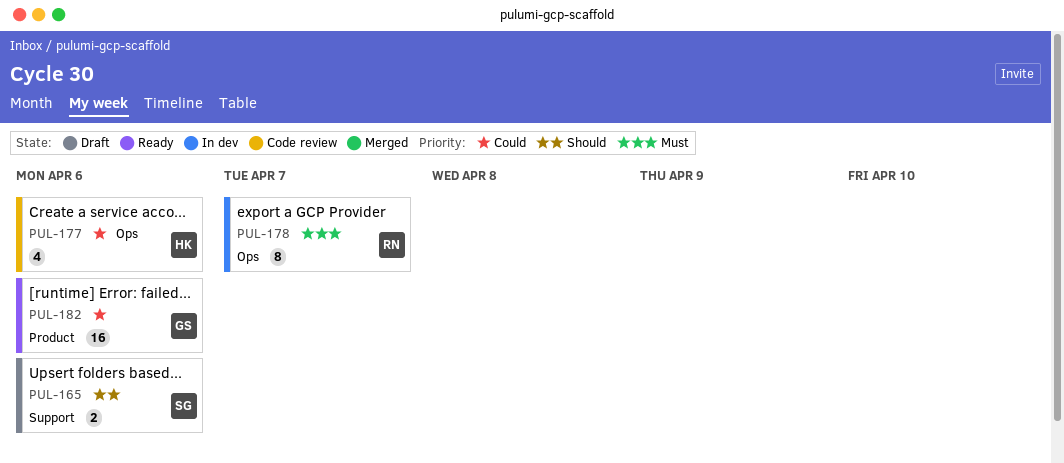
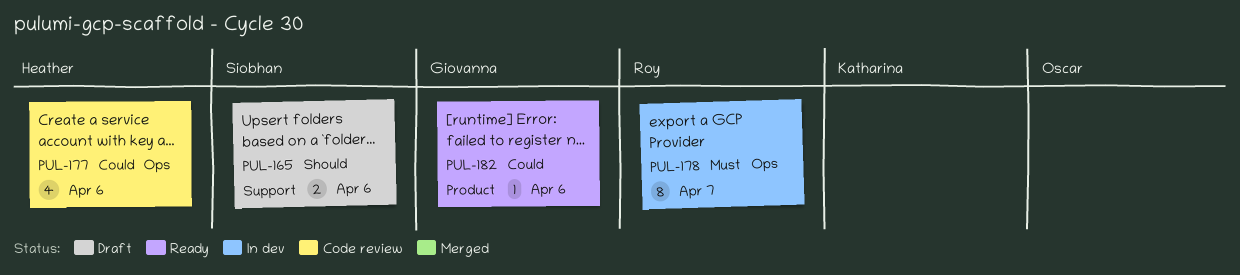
PUL-182, estimate: 16 -> 1

